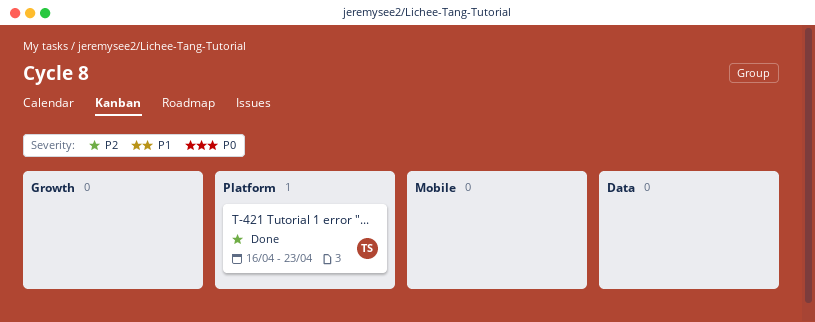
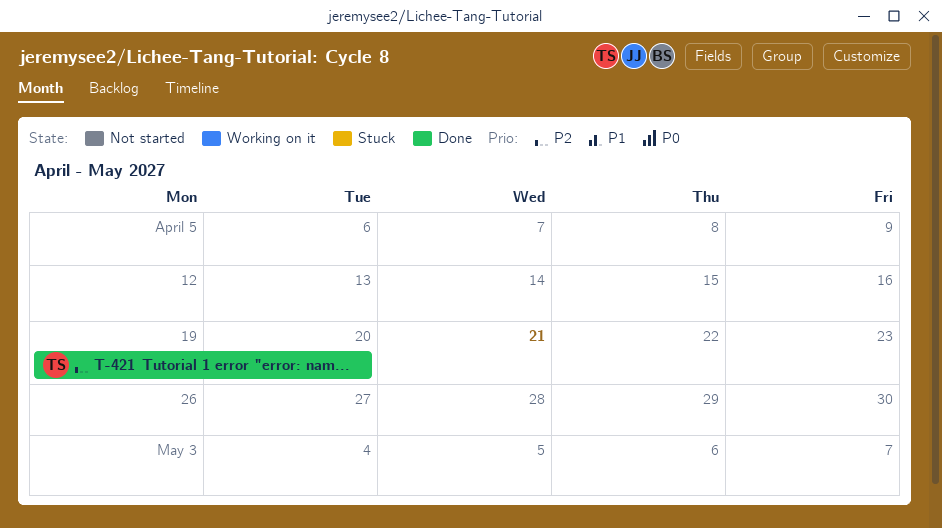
T-421, start: Apr 16 -> Apr 19
T-421, due: Apr 23 -> Apr 20

